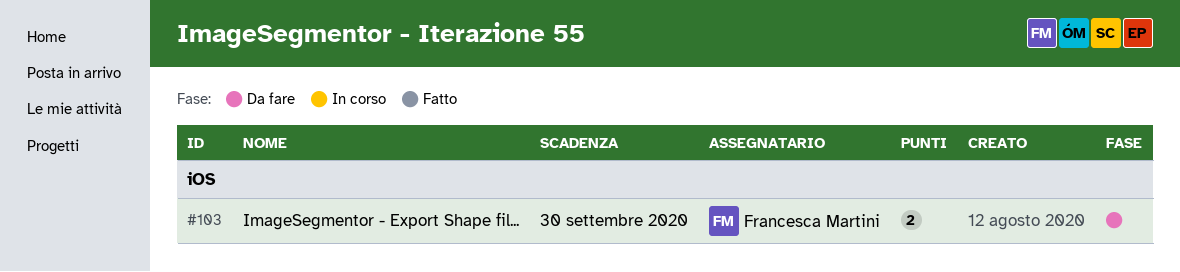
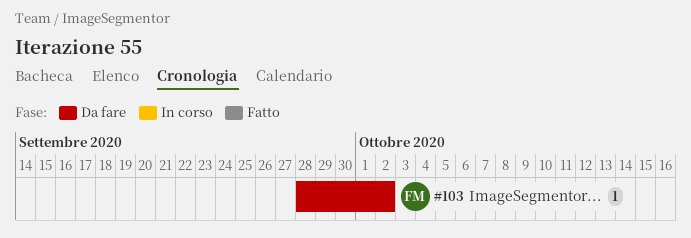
#103, estimate: 2 -> 1
#103, due: Sep 30 -> Oct 2

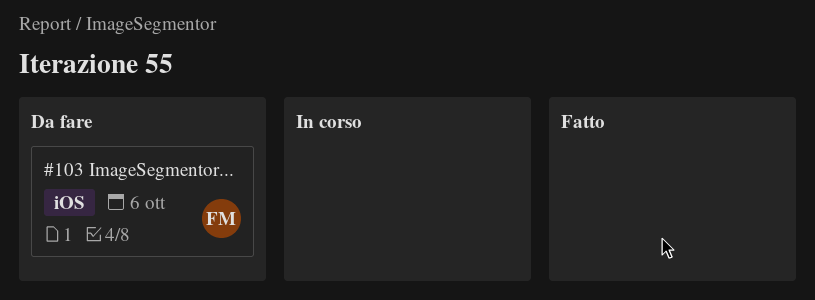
#103, due: Oct 2 -> Oct 6

